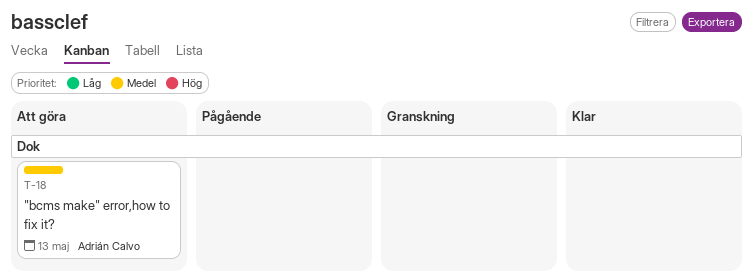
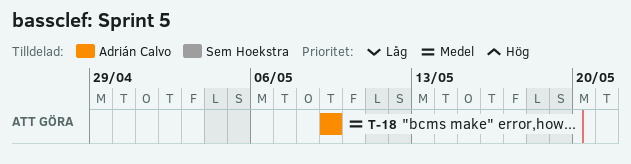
T-18, due: May 13 -> May 9

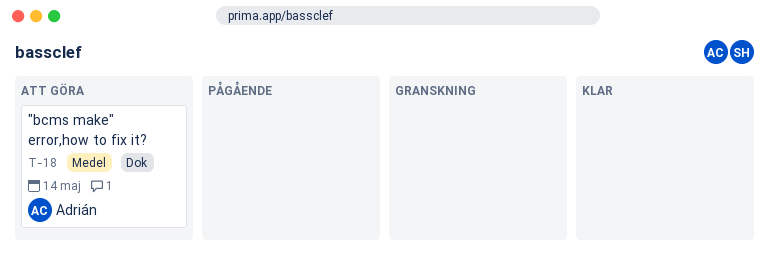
T-18, due: May 9 -> May 14

